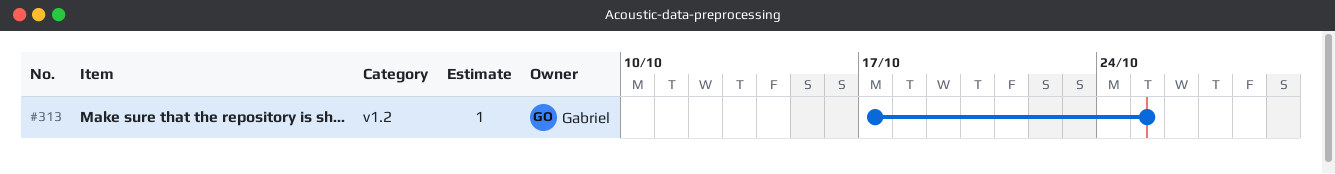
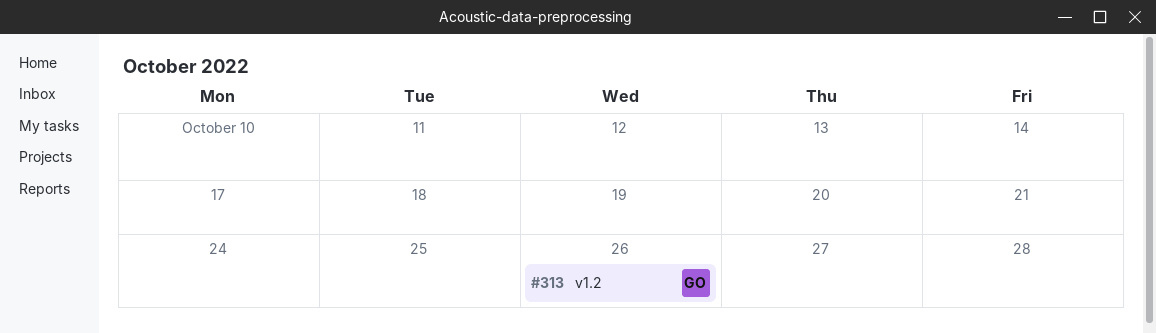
#313, due: Oct 25 -> Oct 26

